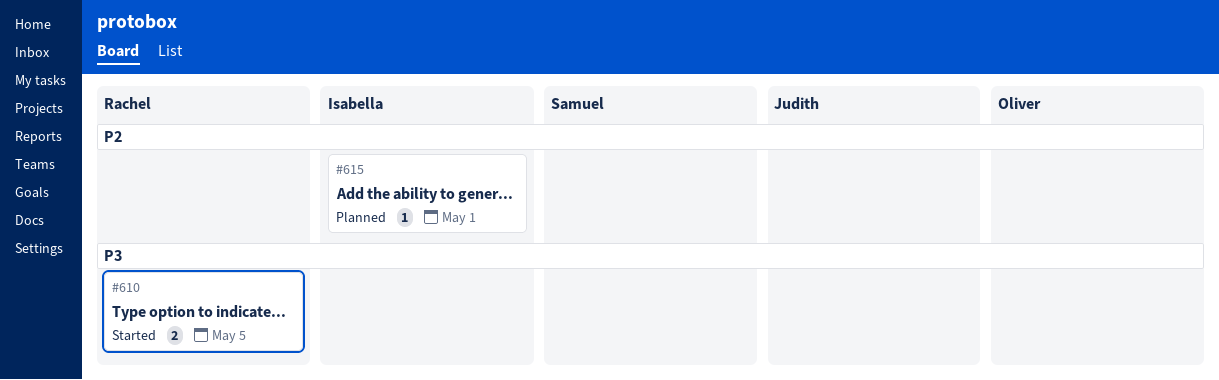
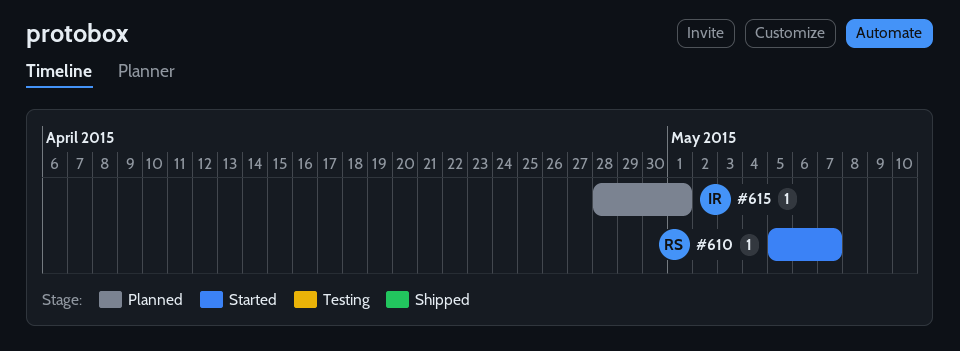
#610, estimate: 2 -> 1
#610, due: May 5 -> May 7

